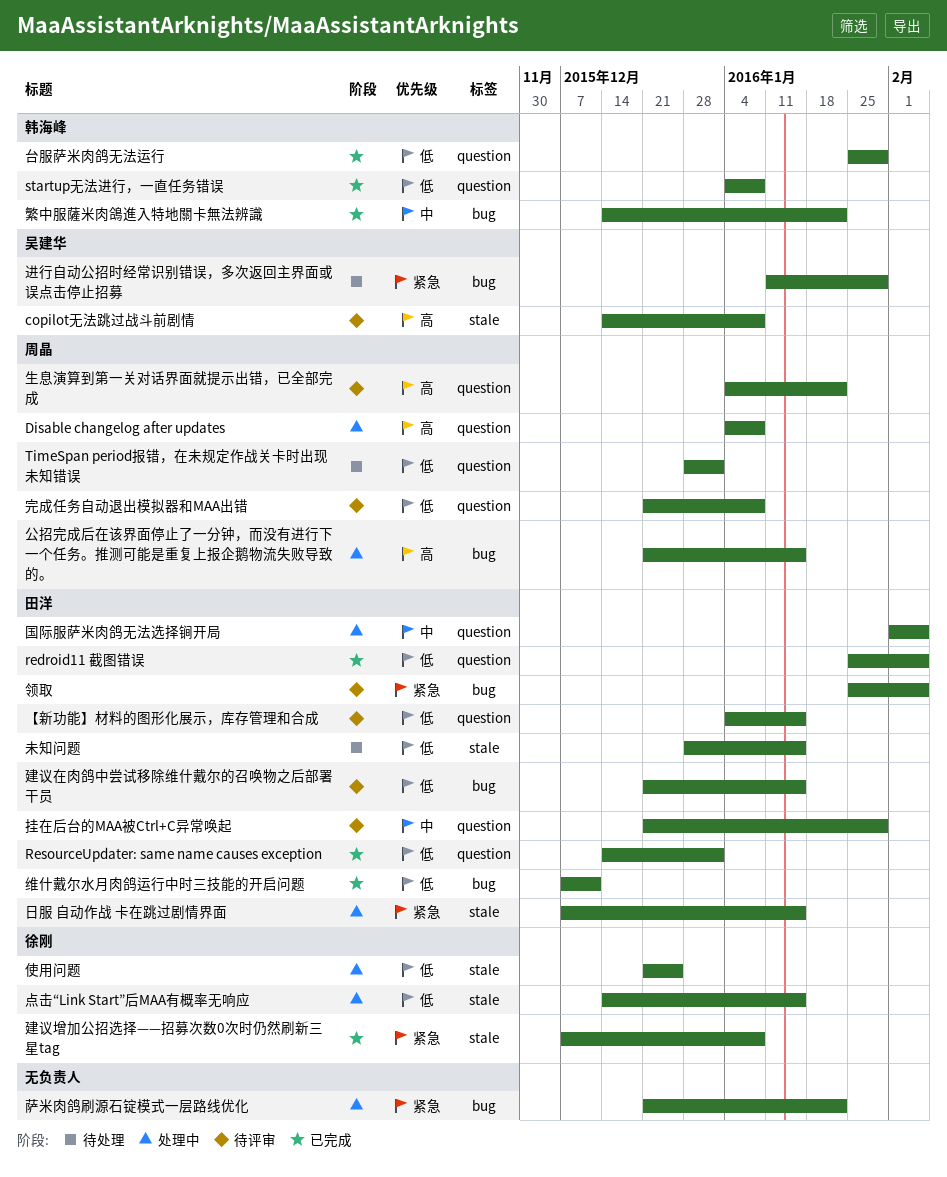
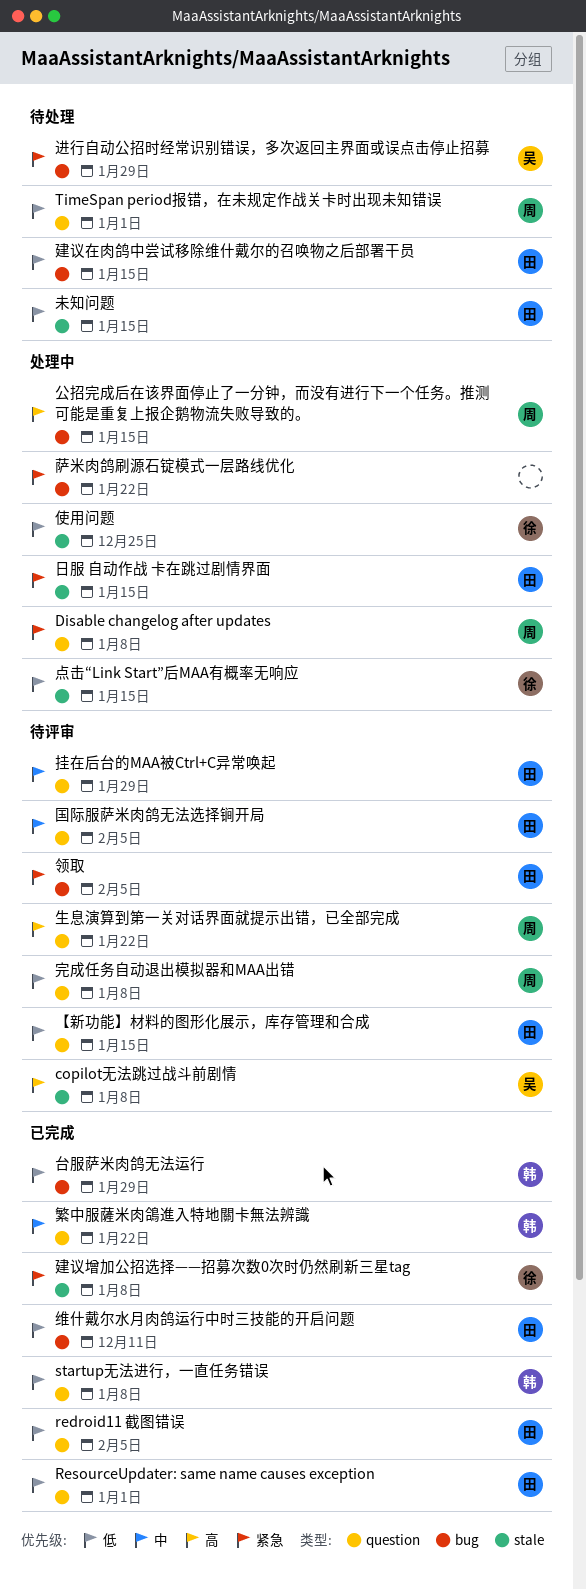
Disable changelog after updates, priority: 高 -> 紧急
台服萨米肉鸽无法运行, label: question -> bug
国际服萨米肉鸽无法选择锏开局, status: 处理中 -> 待评审
建议在肉鸽中尝试移除维什戴尔的召唤物之后部署干员, status: 待评审 -> 待处理
繁中服薩米肉鴿進入特地關卡無法辨識, label: bug -> question

